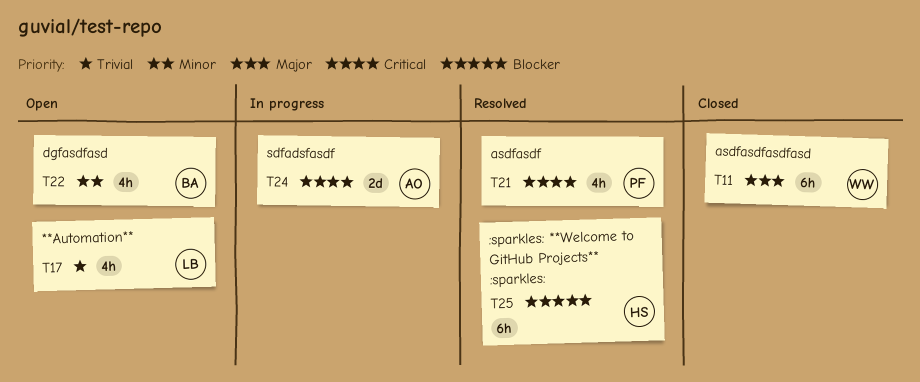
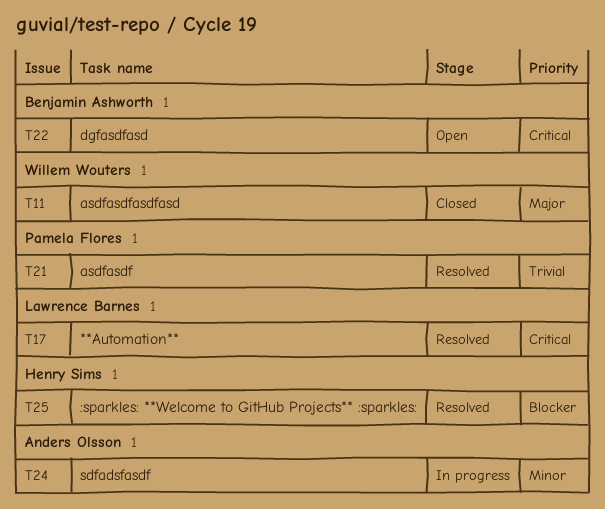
T17, status: Open -> Resolved
T17, priority: Trivial -> Critical
T21, priority: Critical -> Trivial
T22, priority: Minor -> Critical
T24, priority: Critical -> Minor

